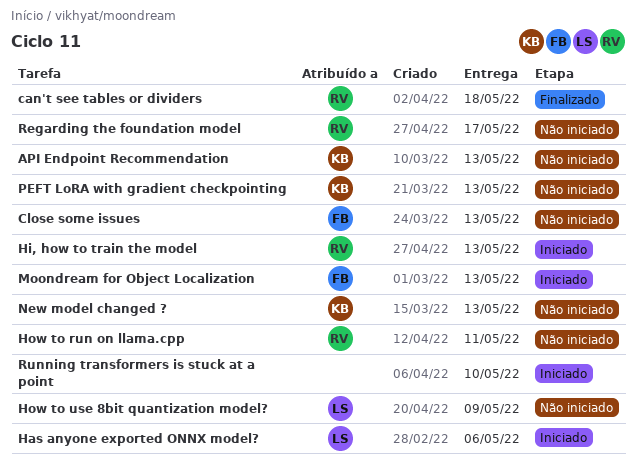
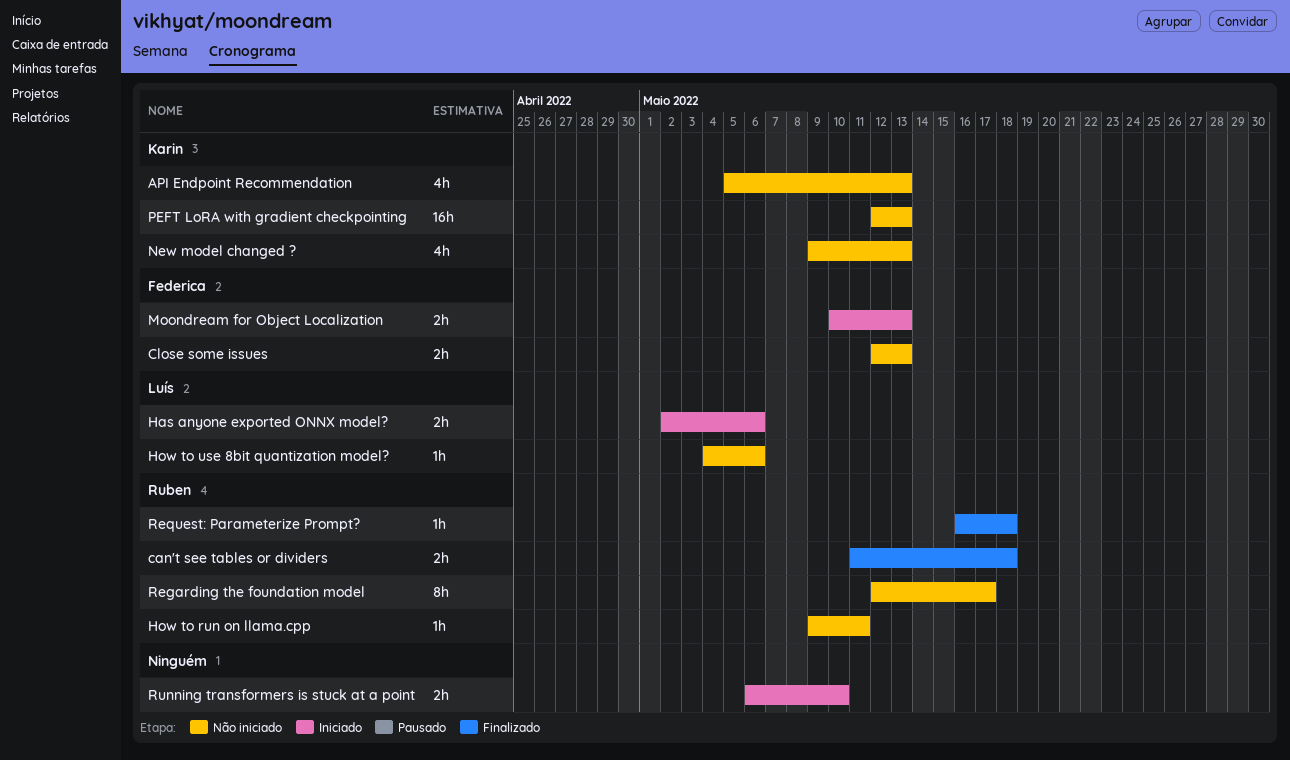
Hi, how to train the model: present -> none
How to use 8bit quantization model?, due: May 9 -> May 6
Request: Parameterize Prompt?: none -> present

